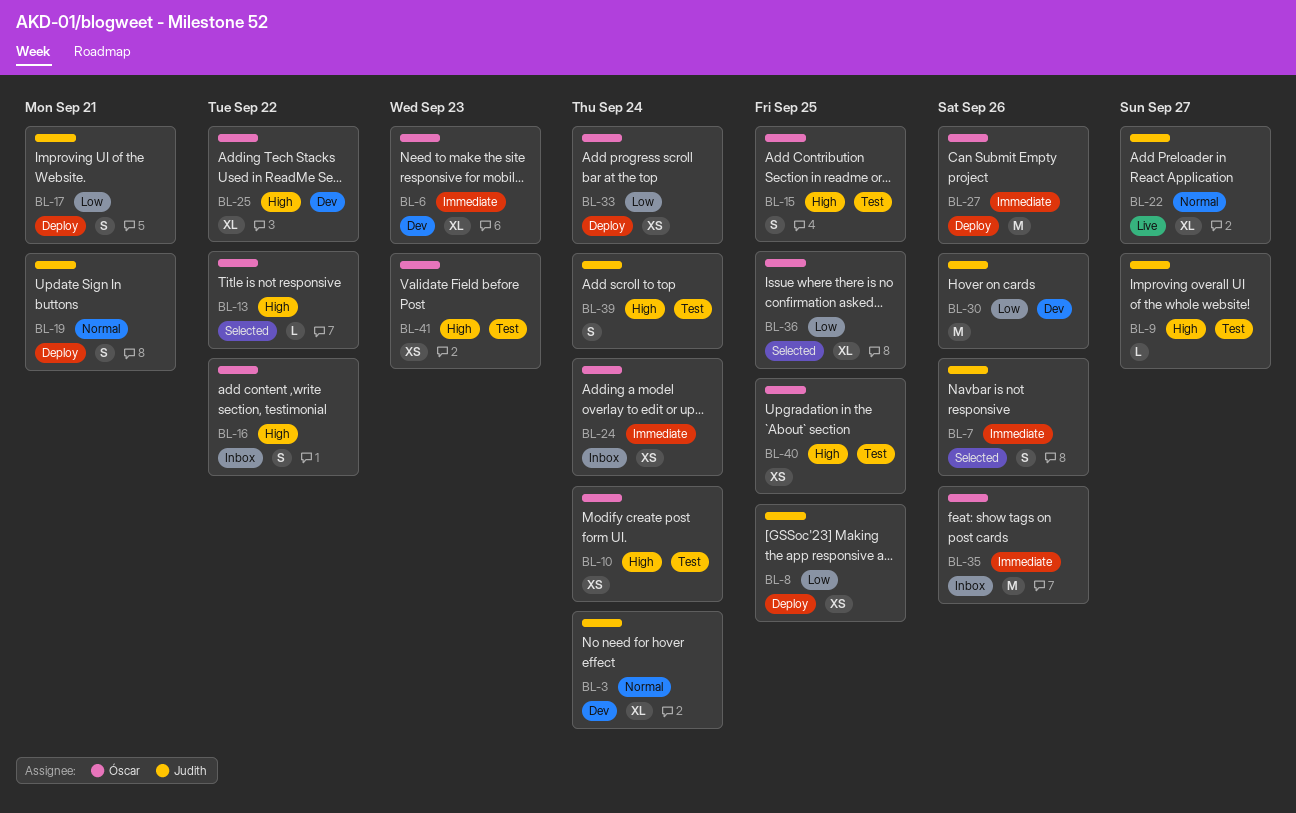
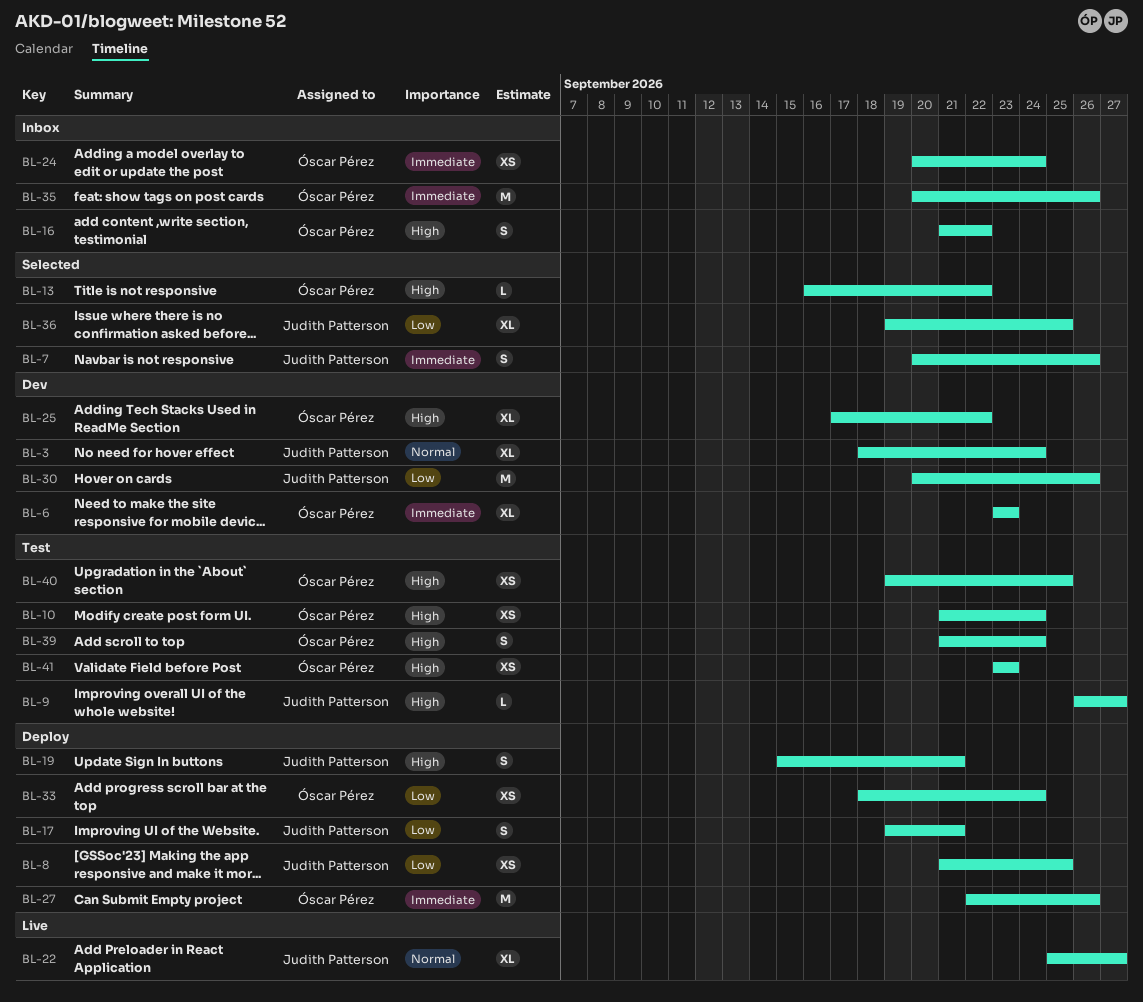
BL-15: present -> none
BL-19, priority: Normal -> High
BL-36, owner: Óscar Pérez -> Judith Patterson
BL-39, owner: Judith Patterson -> Óscar Pérez

